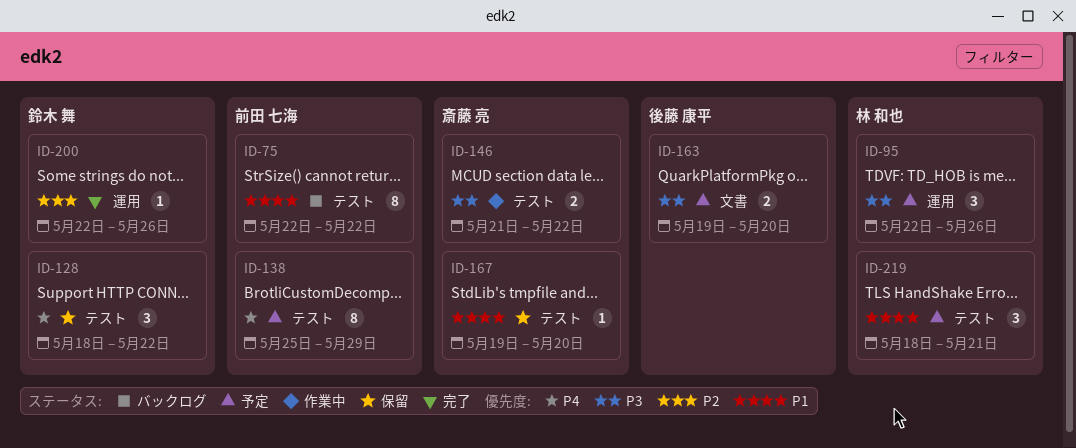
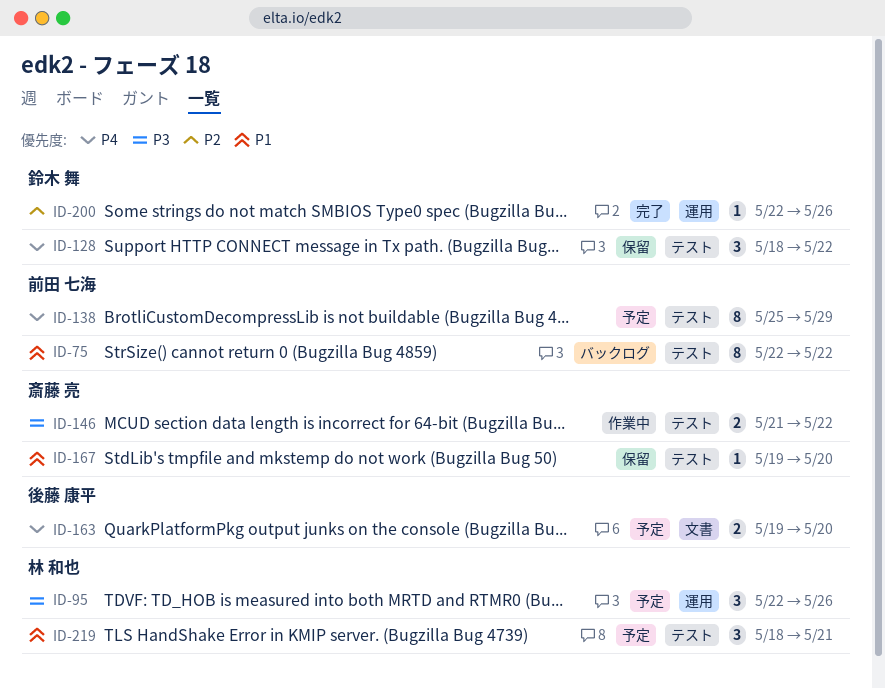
ID-163, priority: P3 -> P4

